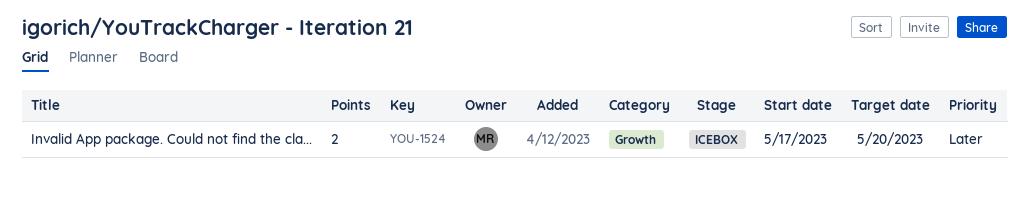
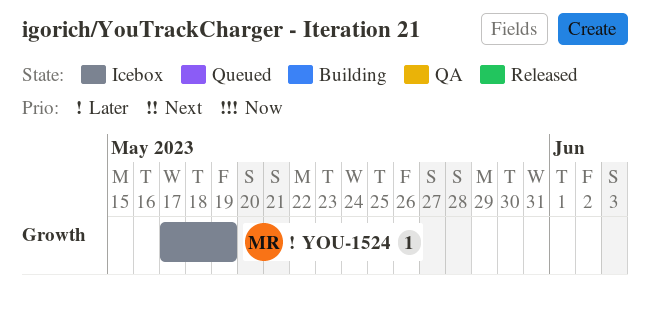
YOU-1524, estimate: 2 -> 1
YOU-1524, due: May 20 -> May 19

